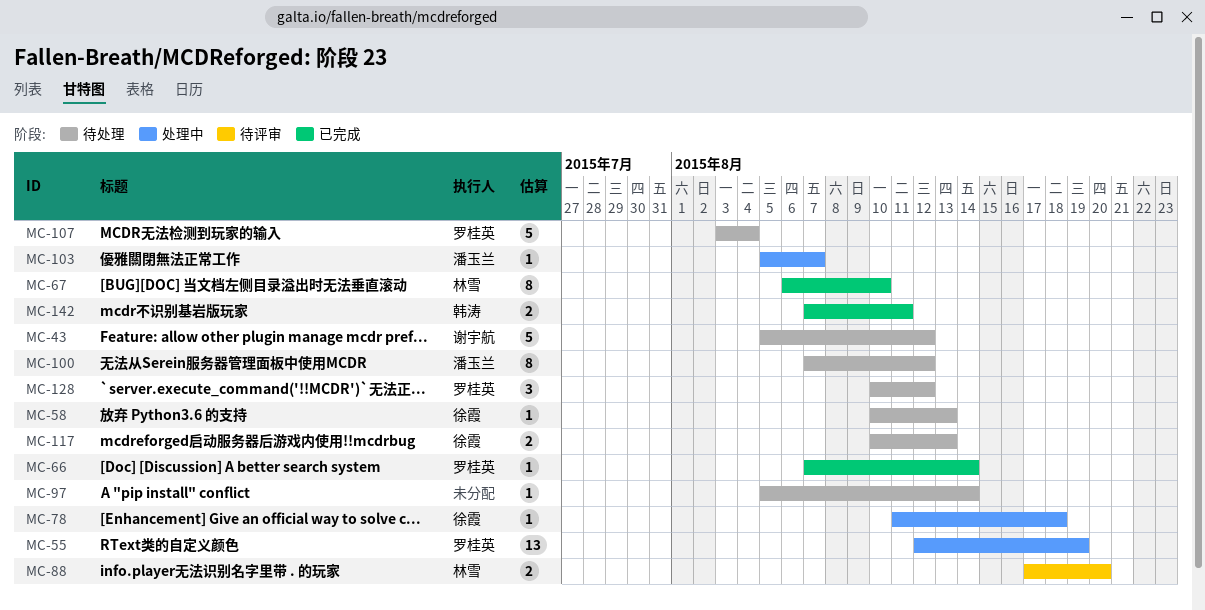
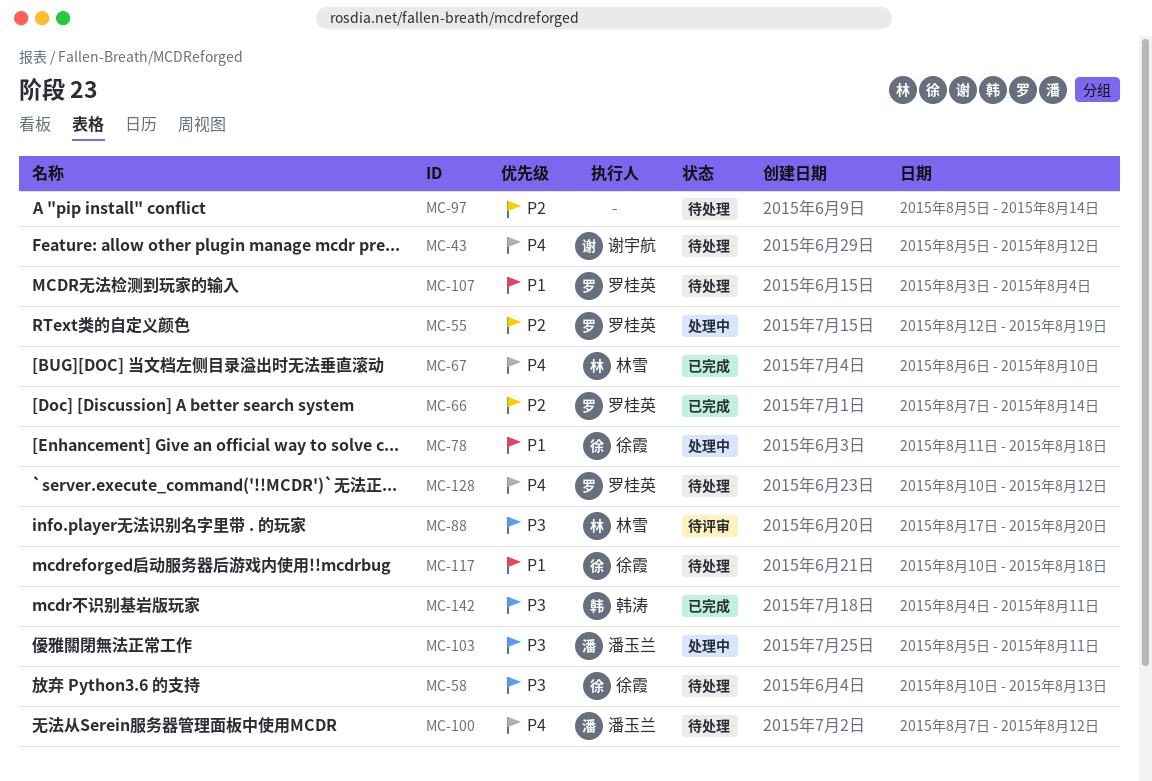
MC-103, due: Aug 7 -> Aug 11
MC-117, due: Aug 13 -> Aug 18
MC-142, start: Aug 7 -> Aug 4

